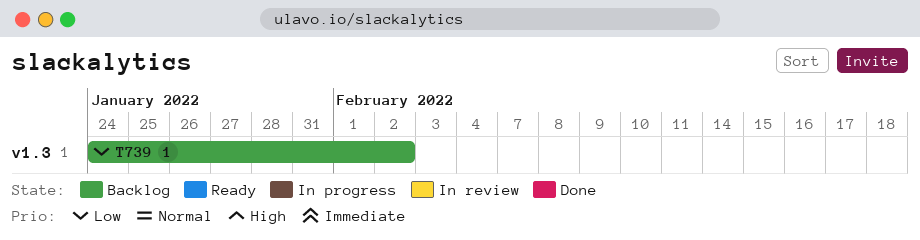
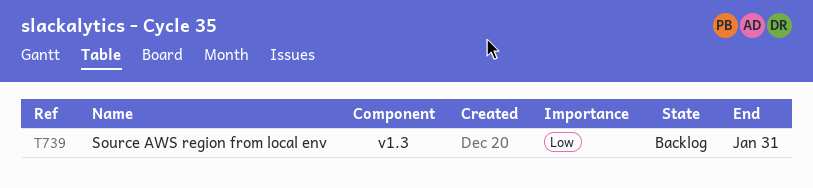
T739, due: Feb 2 -> Jan 31

